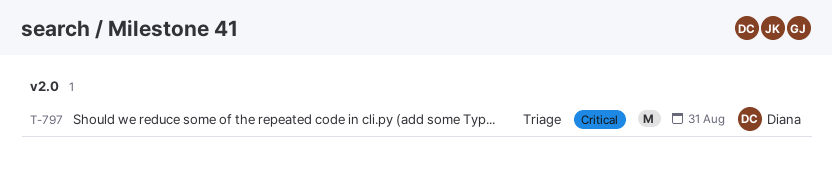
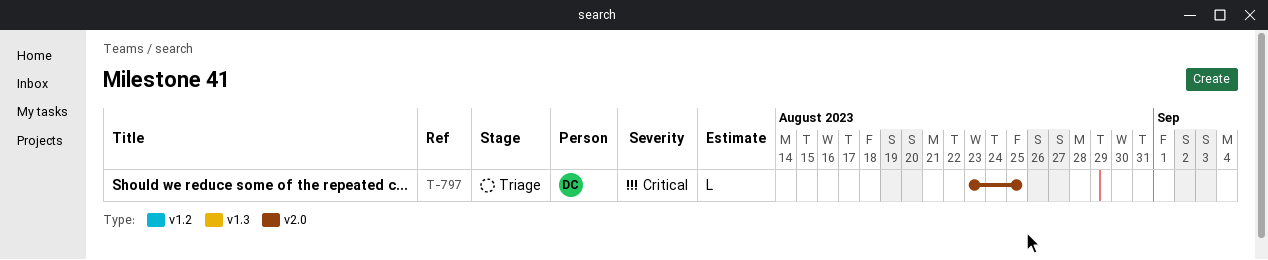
T-797, estimate: M -> L
T-797, due: Aug 31 -> Aug 25

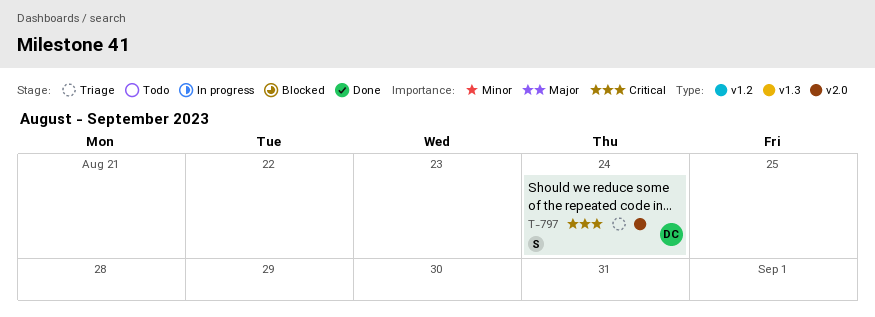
T-797, estimate: L -> S
T-797, due: Aug 25 -> Aug 24

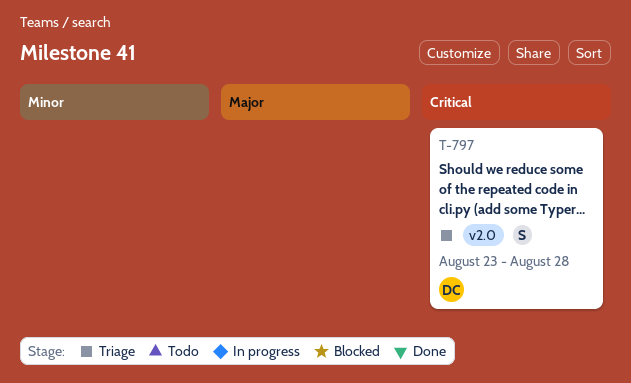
T-797, due: Aug 24 -> Aug 28

